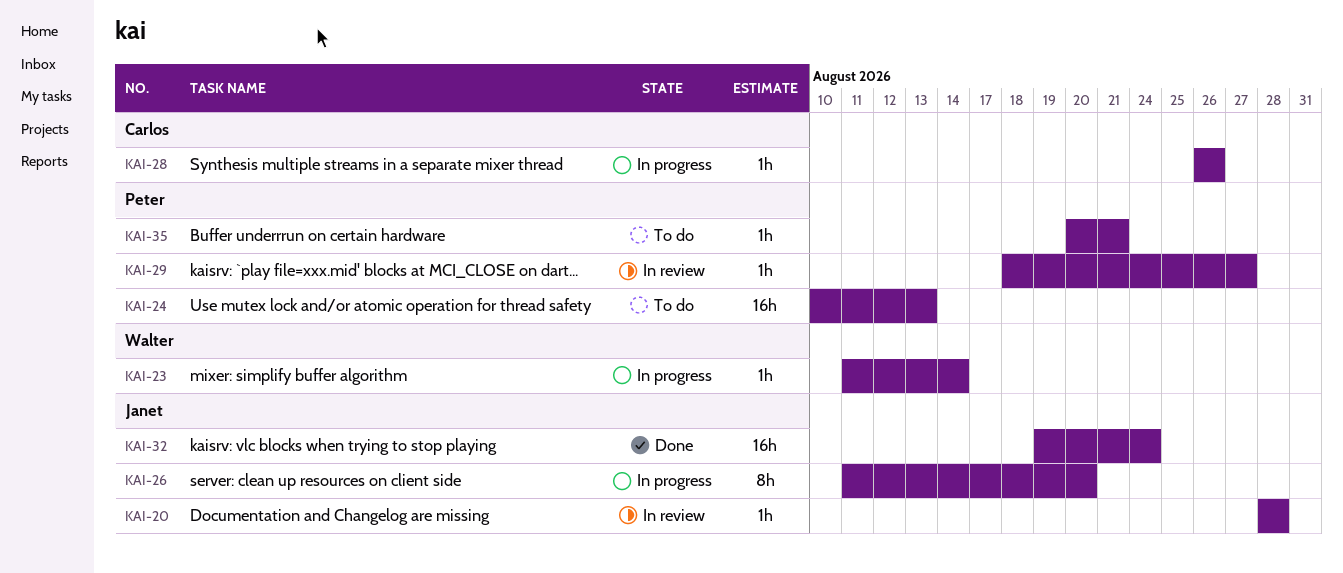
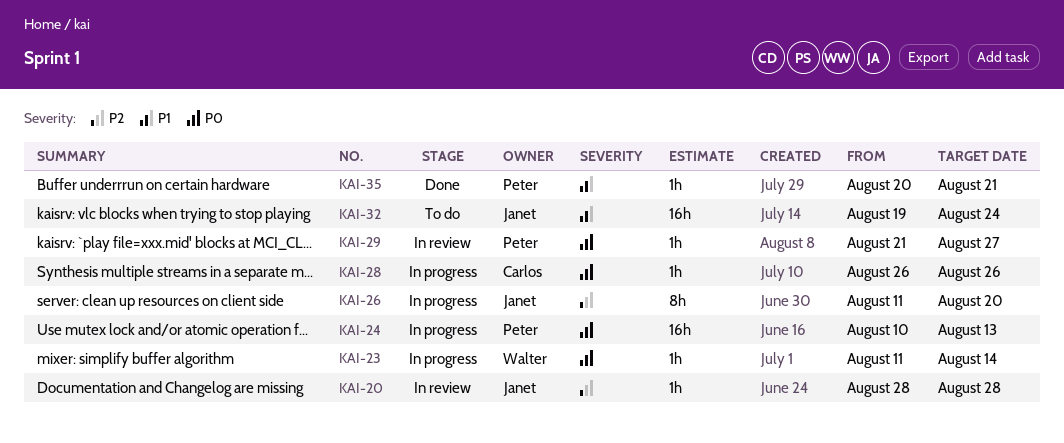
KAI-24, status: To do -> In progress
KAI-29, start: Aug 18 -> Aug 21
KAI-32, status: Done -> To do
KAI-35, status: To do -> Done

